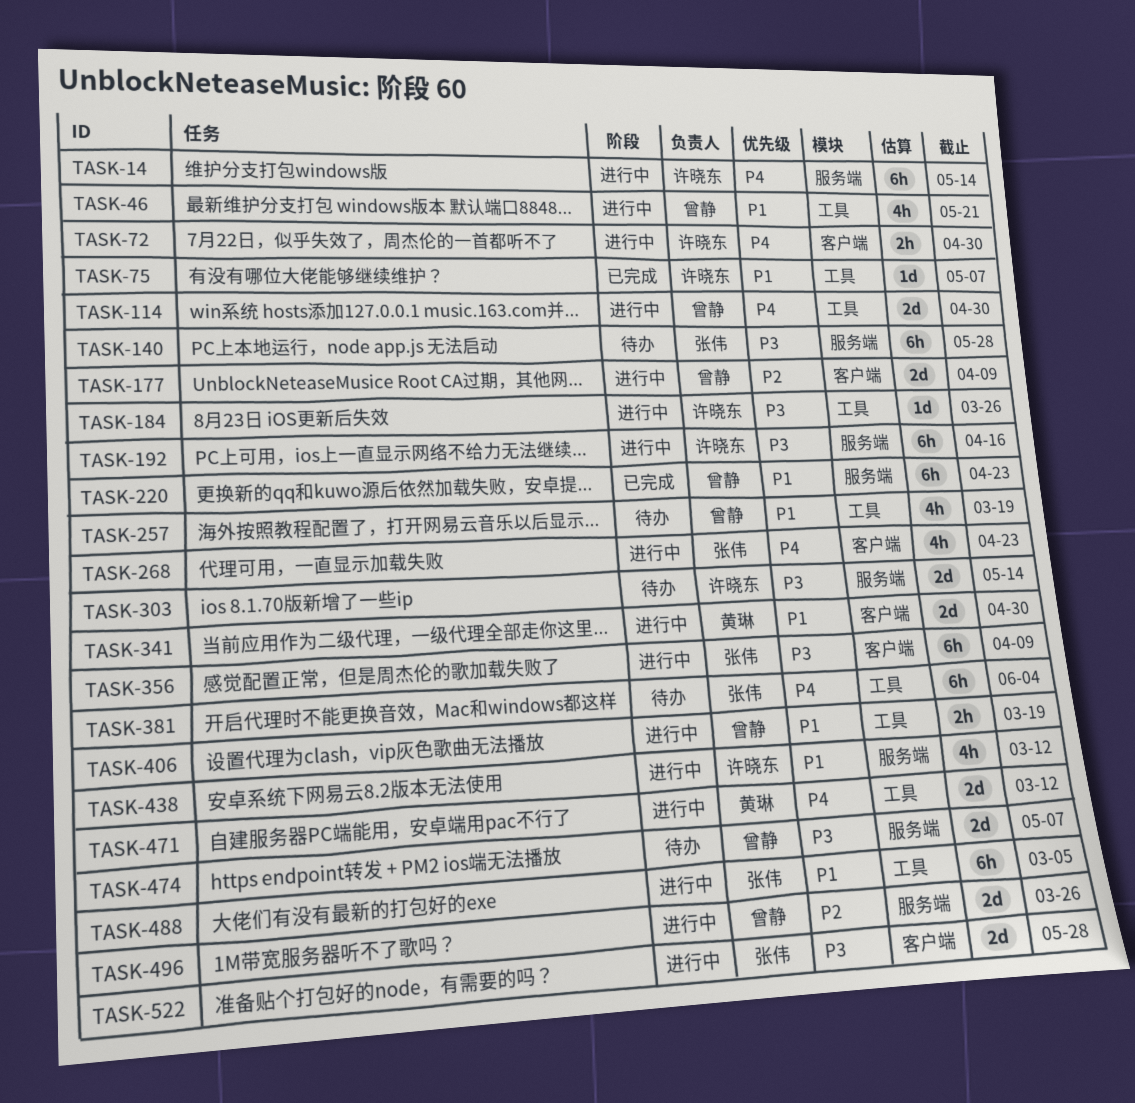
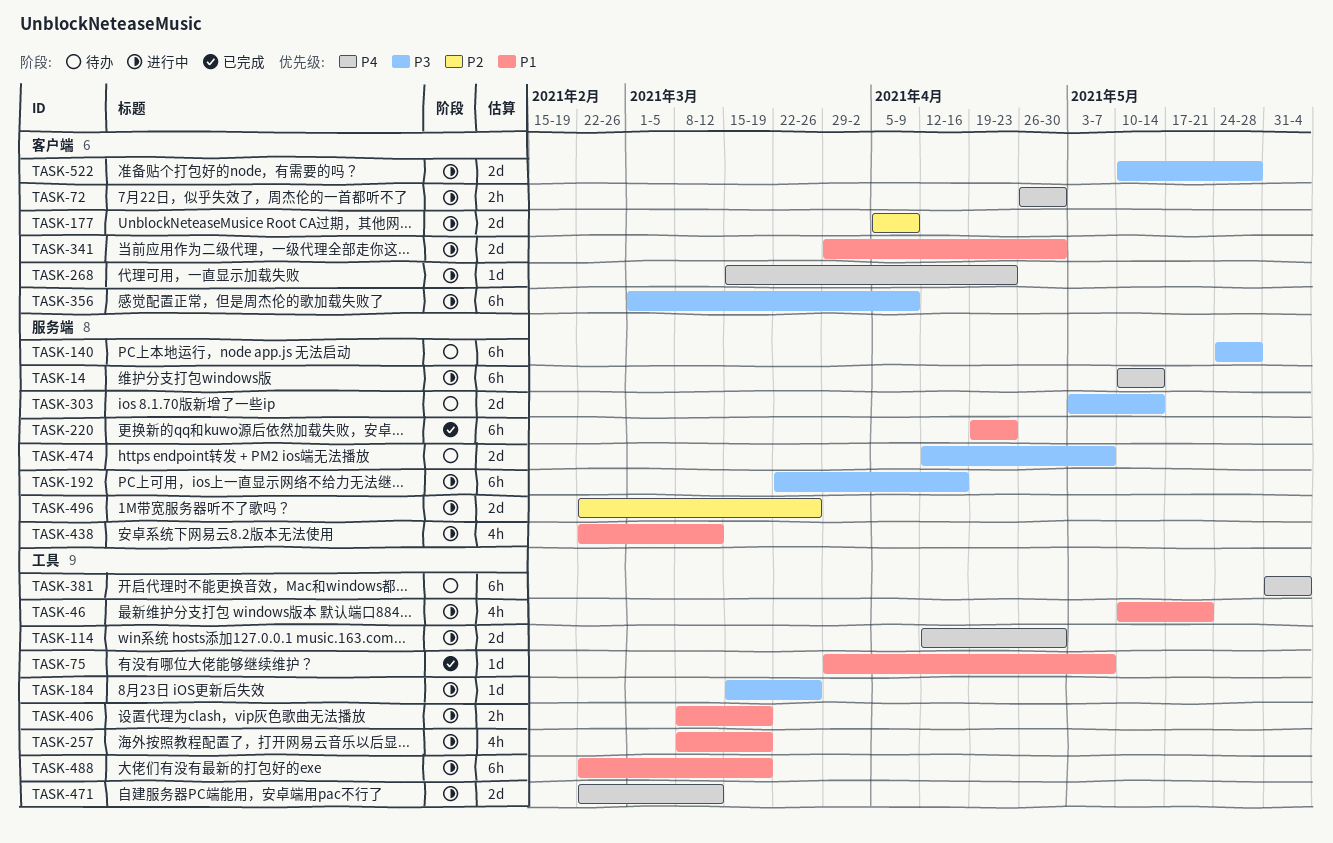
TASK-257, status: 待办 -> 进行中
TASK-268, estimate: 4h -> 1d
TASK-488, due: Mar 5 -> Mar 19

